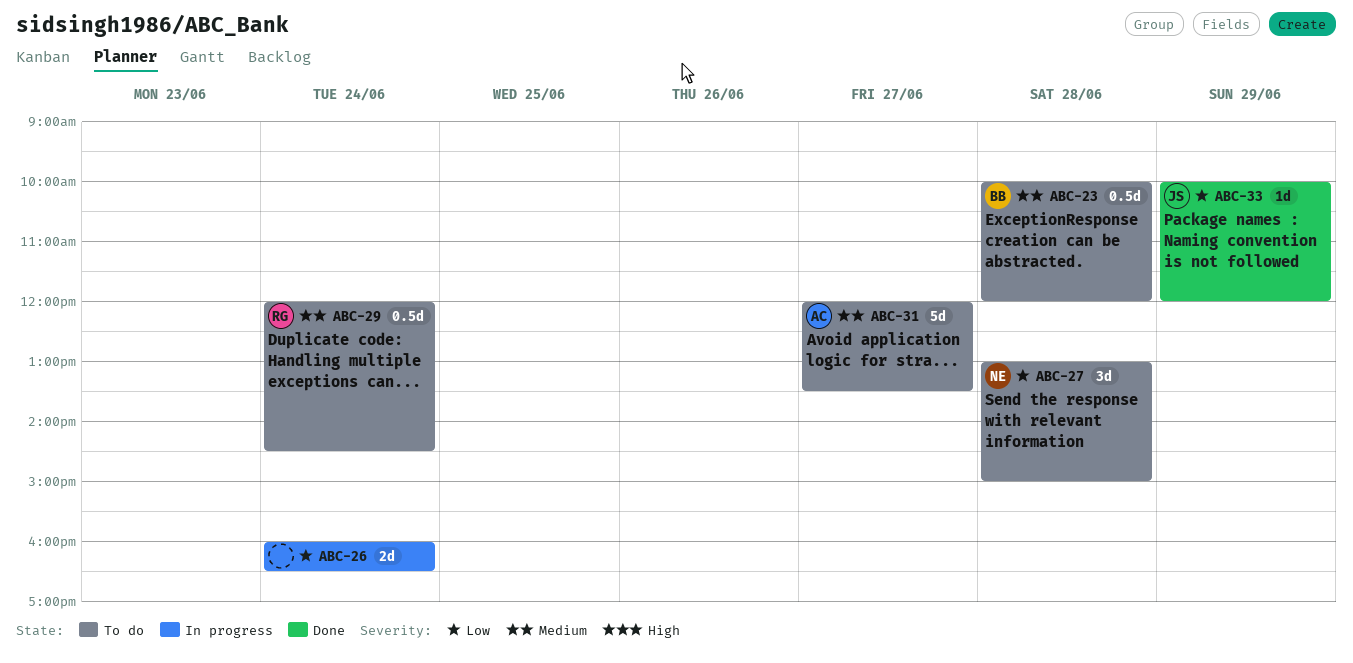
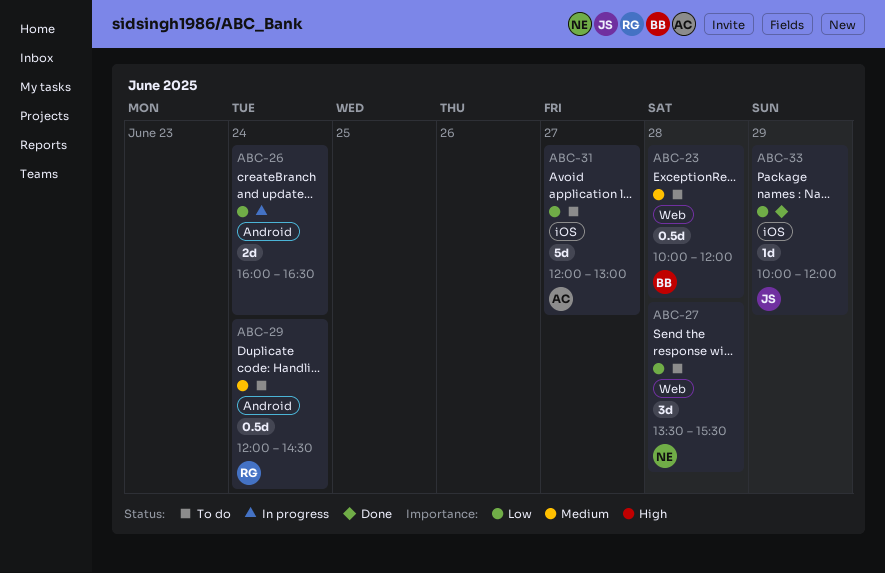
ABC-27, begins: 13:00 -> 13:30
ABC-27, ends: 15:00 -> 15:30
ABC-31, priority: Medium -> Low
ABC-31, ends: 13:30 -> 13:00

